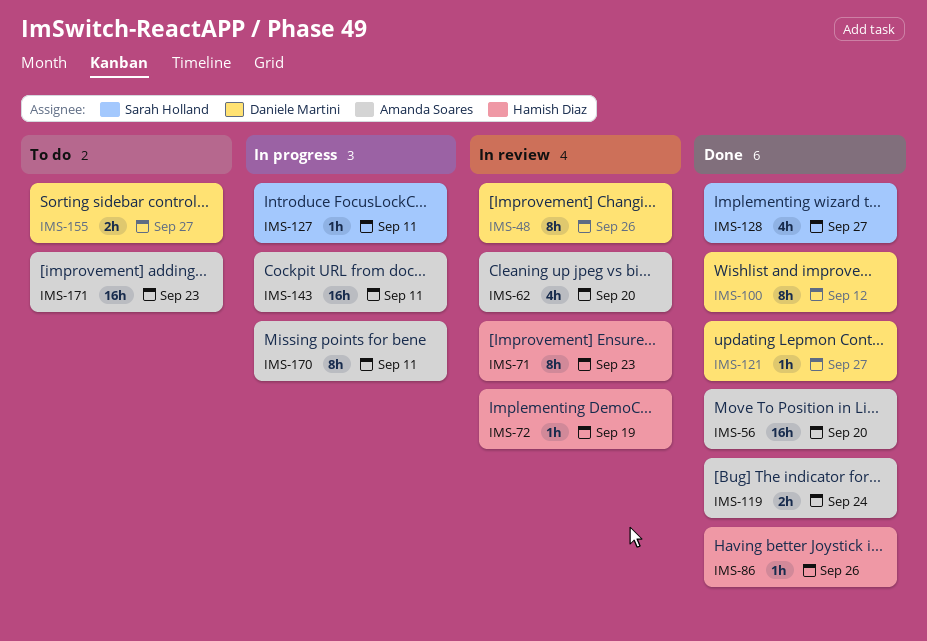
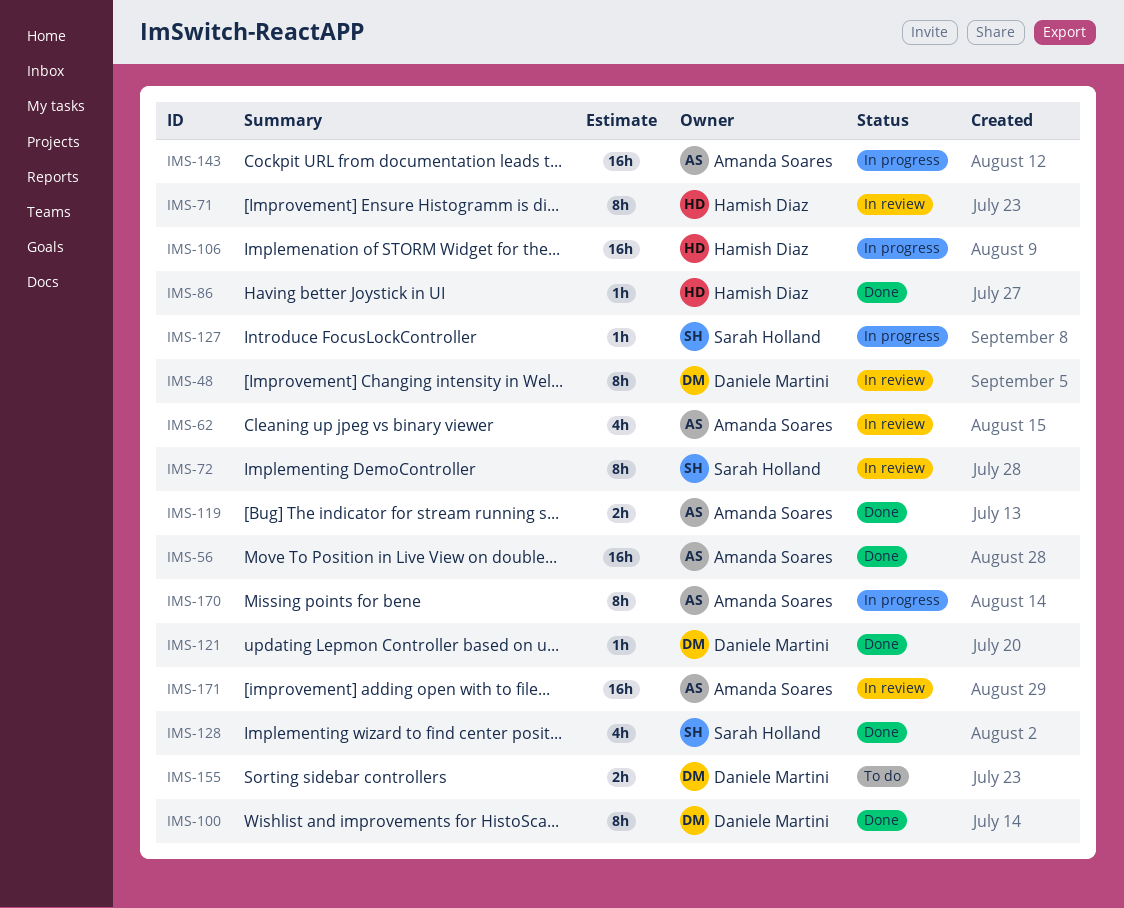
IMS-72, owner: Hamish Diaz -> Sarah Holland
IMS-72, estimate: 1h -> 8h
IMS-106: none -> present
IMS-171, status: To do -> In review

